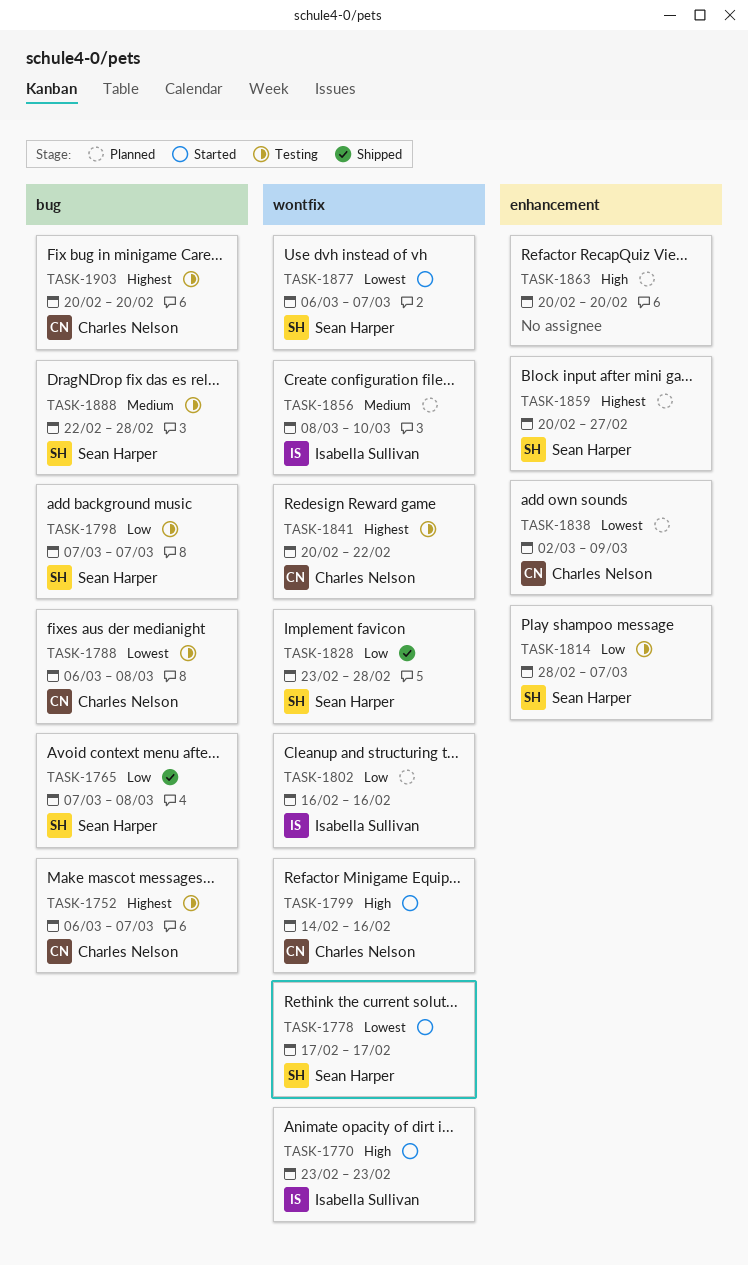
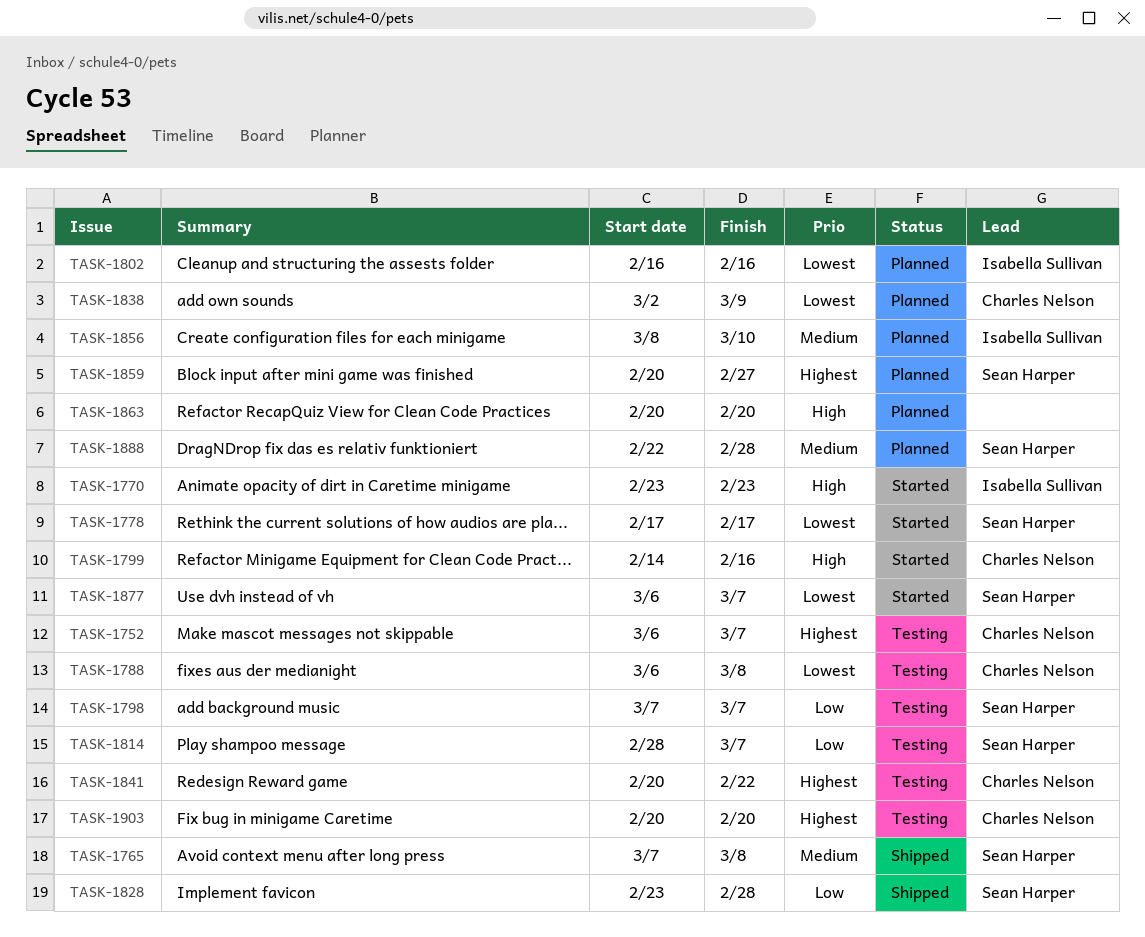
TASK-1765, priority: Low -> Medium
TASK-1802, priority: Low -> Lowest
TASK-1888, status: Testing -> Planned

